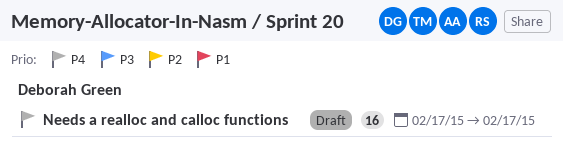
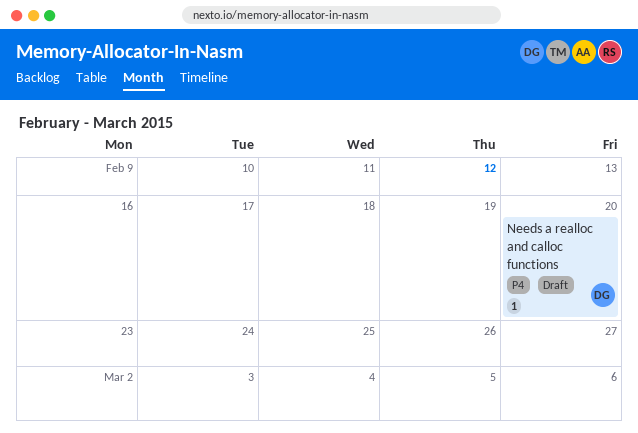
Needs a realloc and calloc functions, estimate: 16 -> 1
Needs a realloc and calloc functions, due: Feb 17 -> Feb 20

